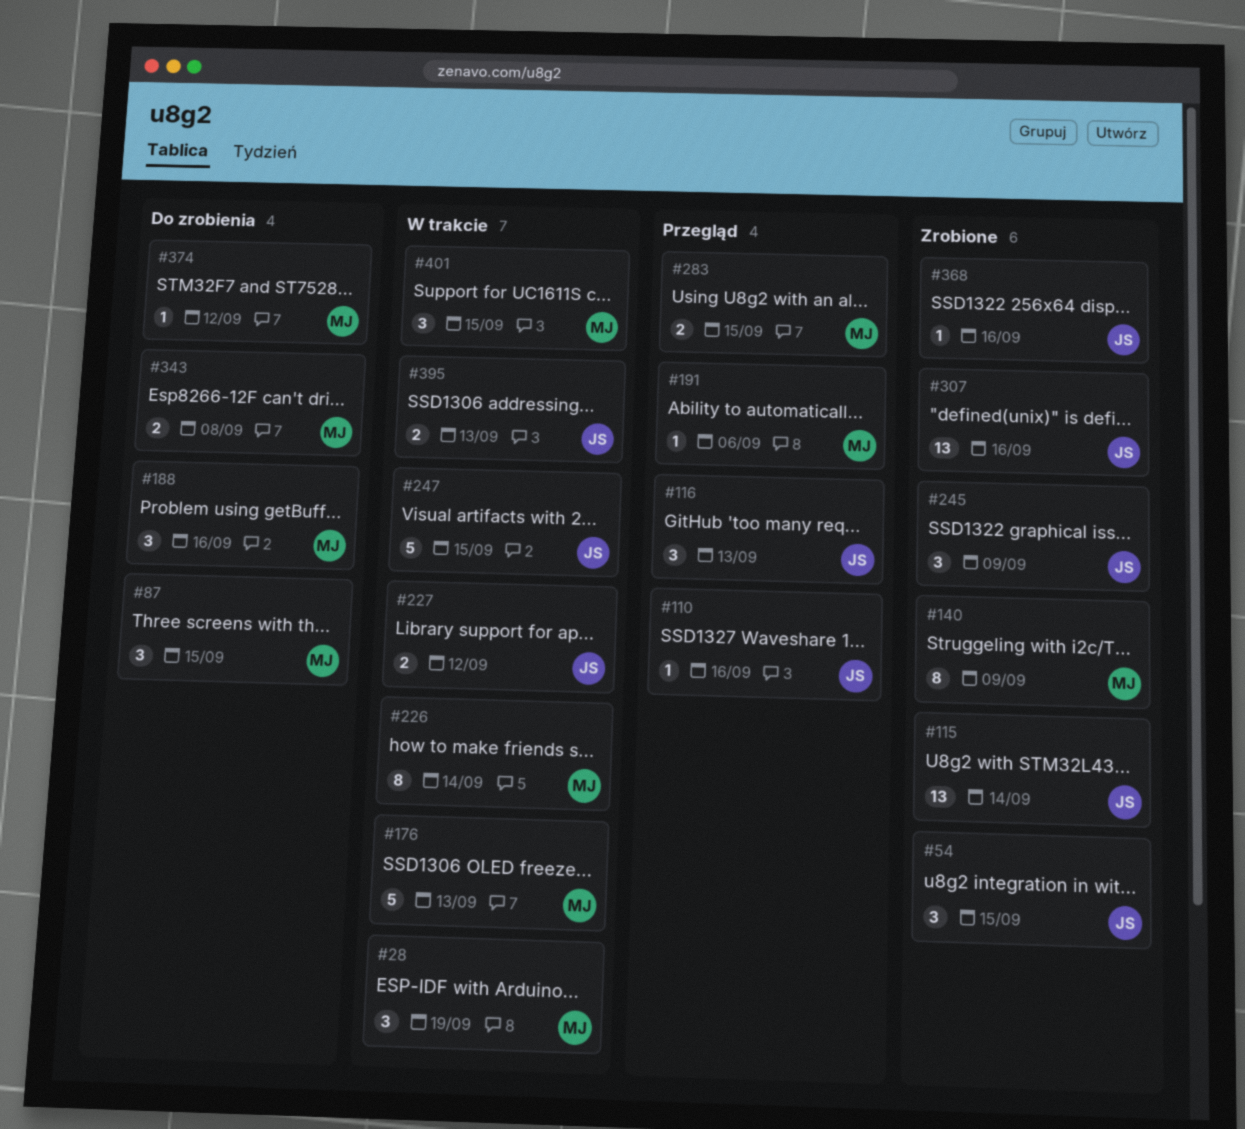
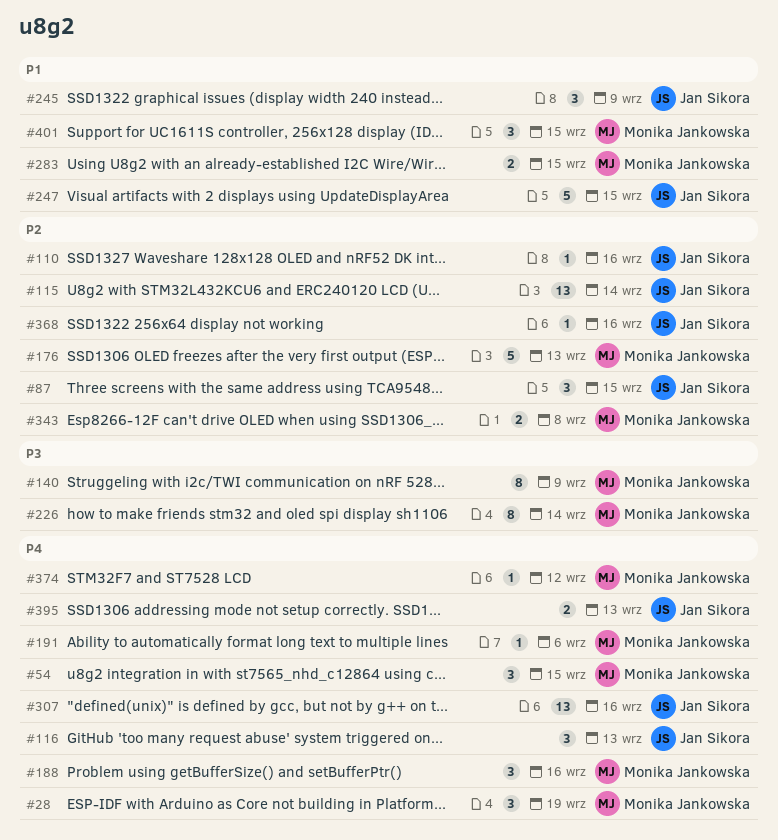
#54, owner: Jan Sikora -> Monika Jankowska
#87, owner: Monika Jankowska -> Jan Sikora
#227: present -> none

